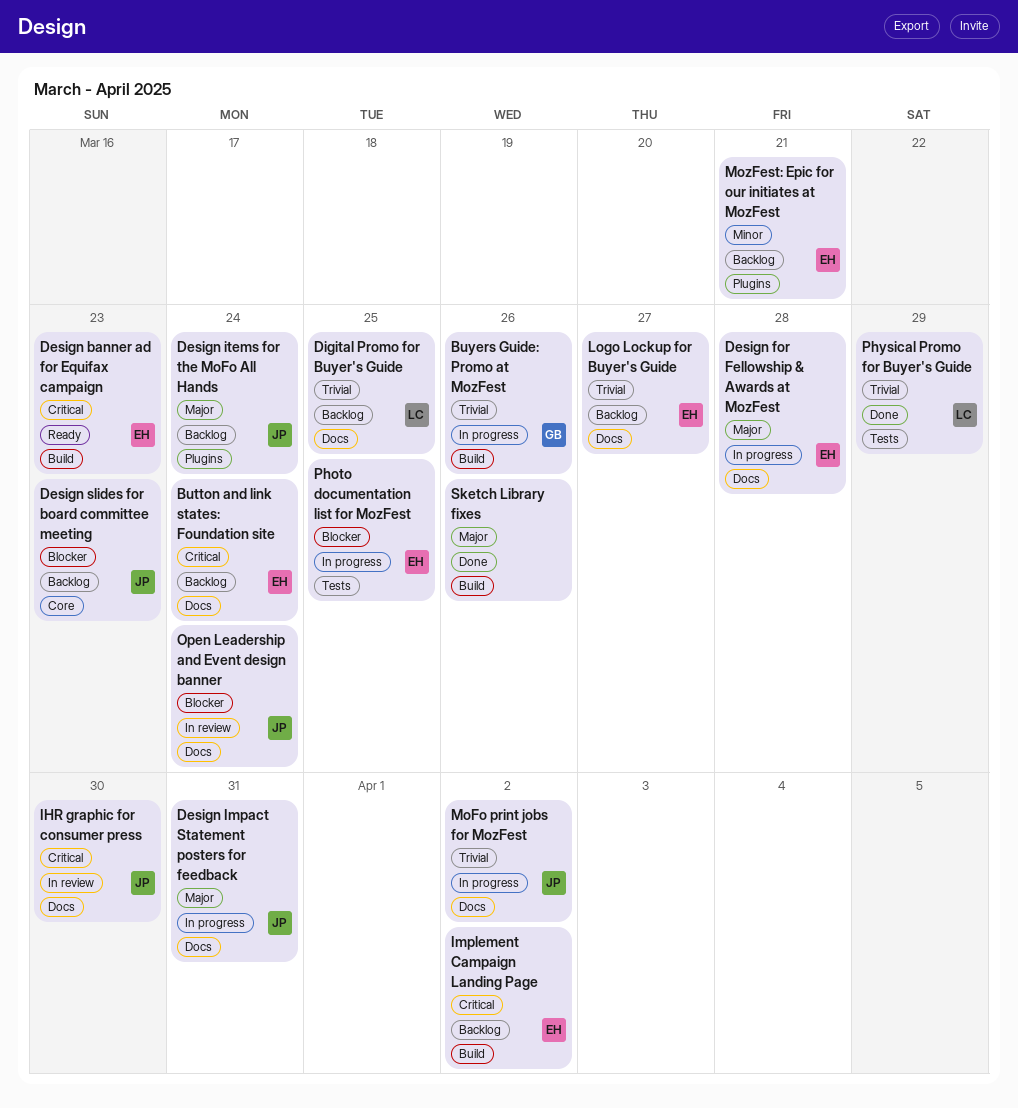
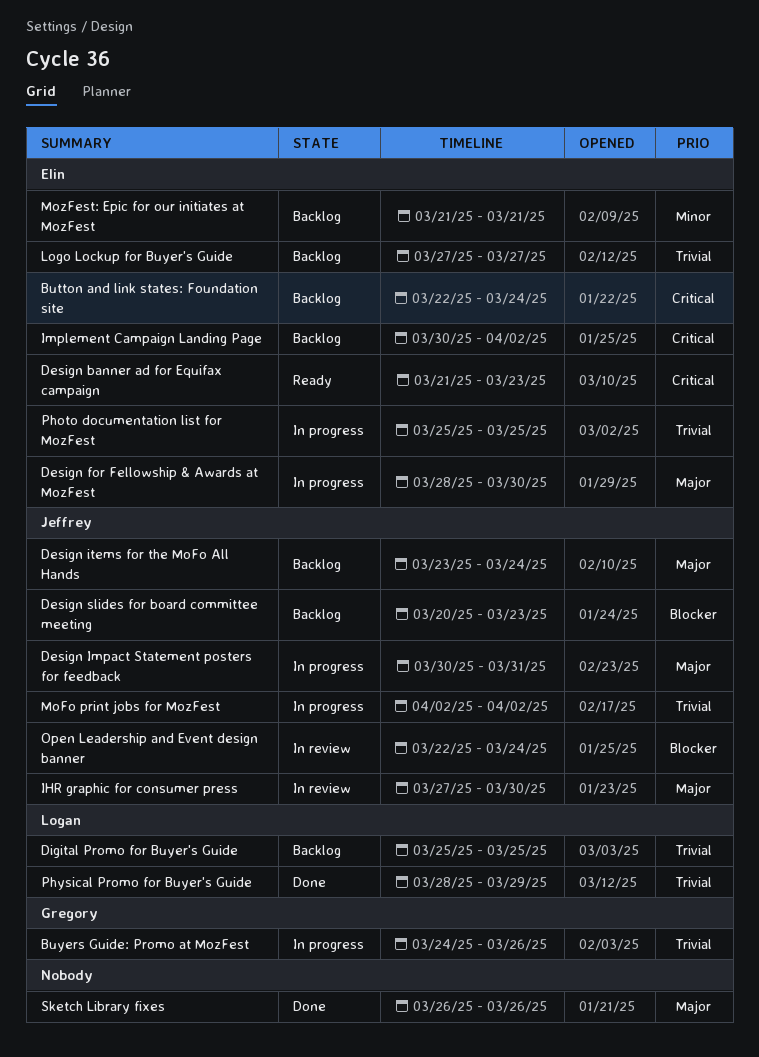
Design for Fellowship & Awards at MozFest, due: Mar 28 -> Mar 30
IHR graphic for consumer press, priority: Critical -> Major
Photo documentation list for MozFest, priority: Blocker -> Trivial

